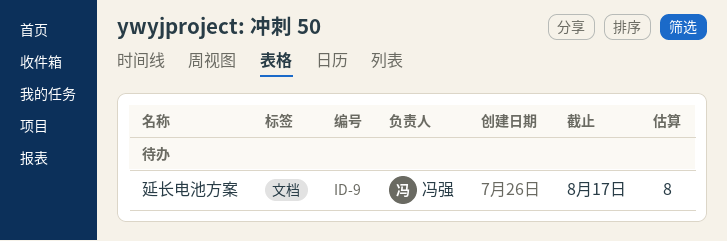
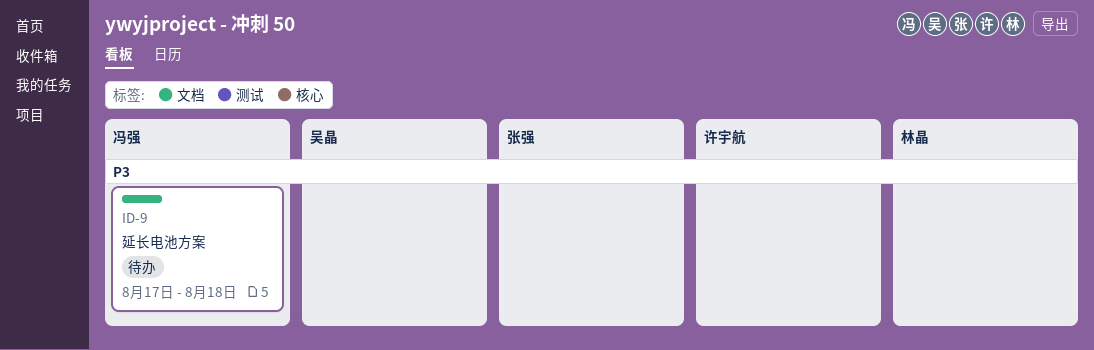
ID-9, due: Aug 17 -> Aug 18

